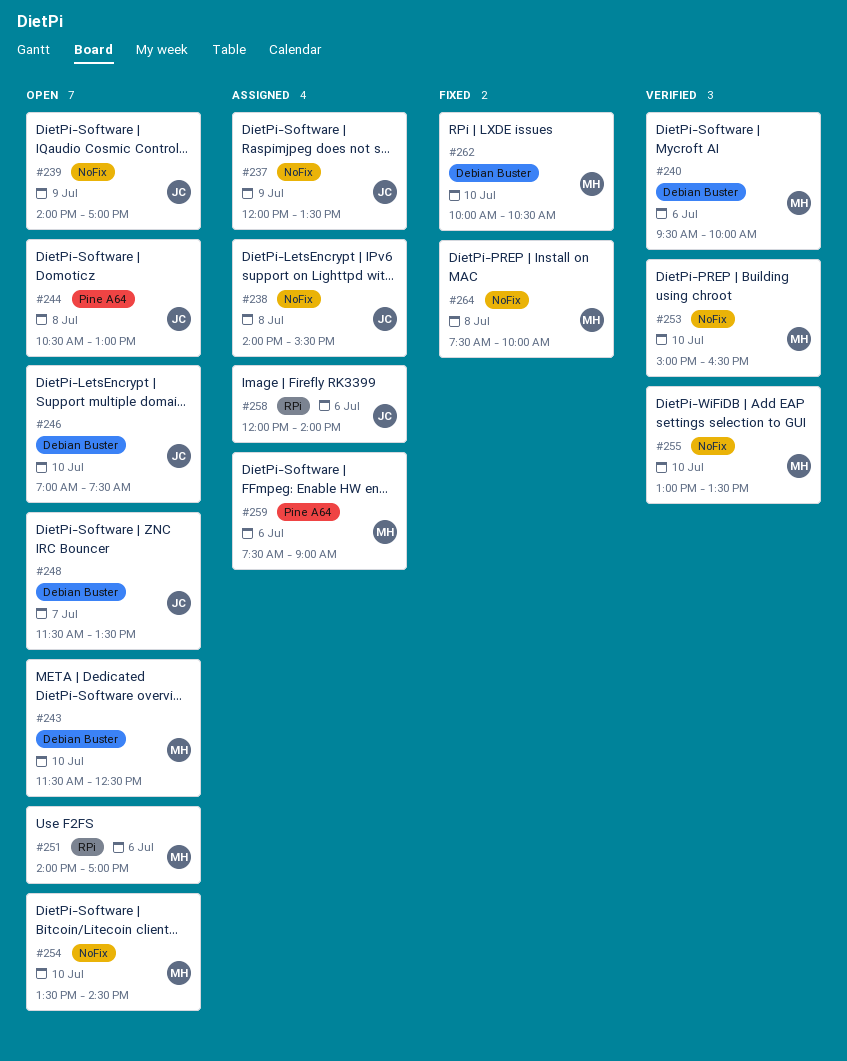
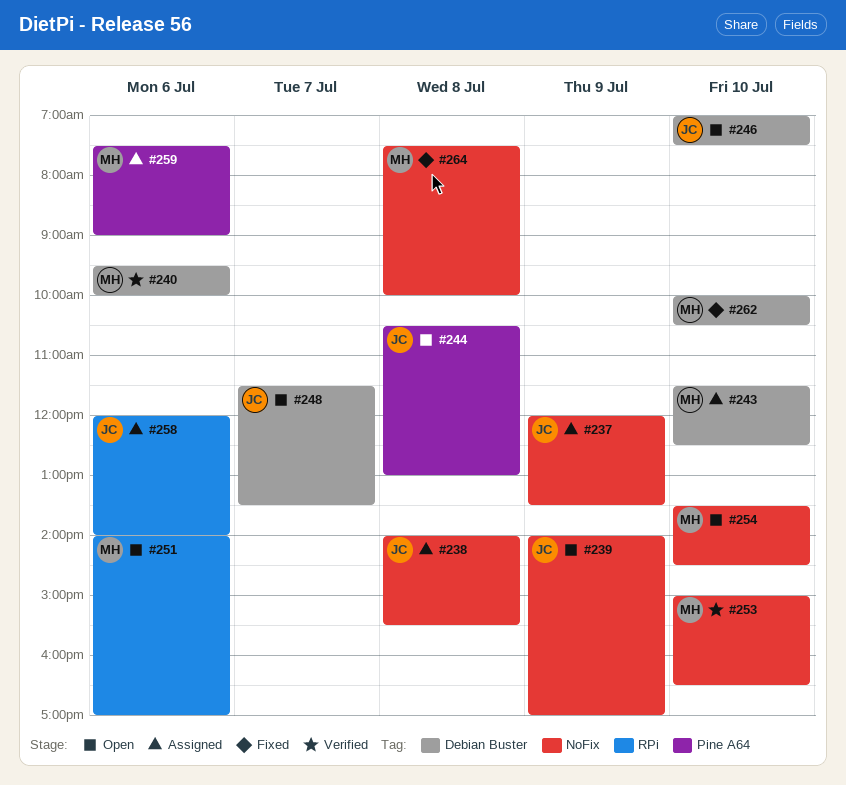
#243, status: Open -> Assigned
#255: present -> none

